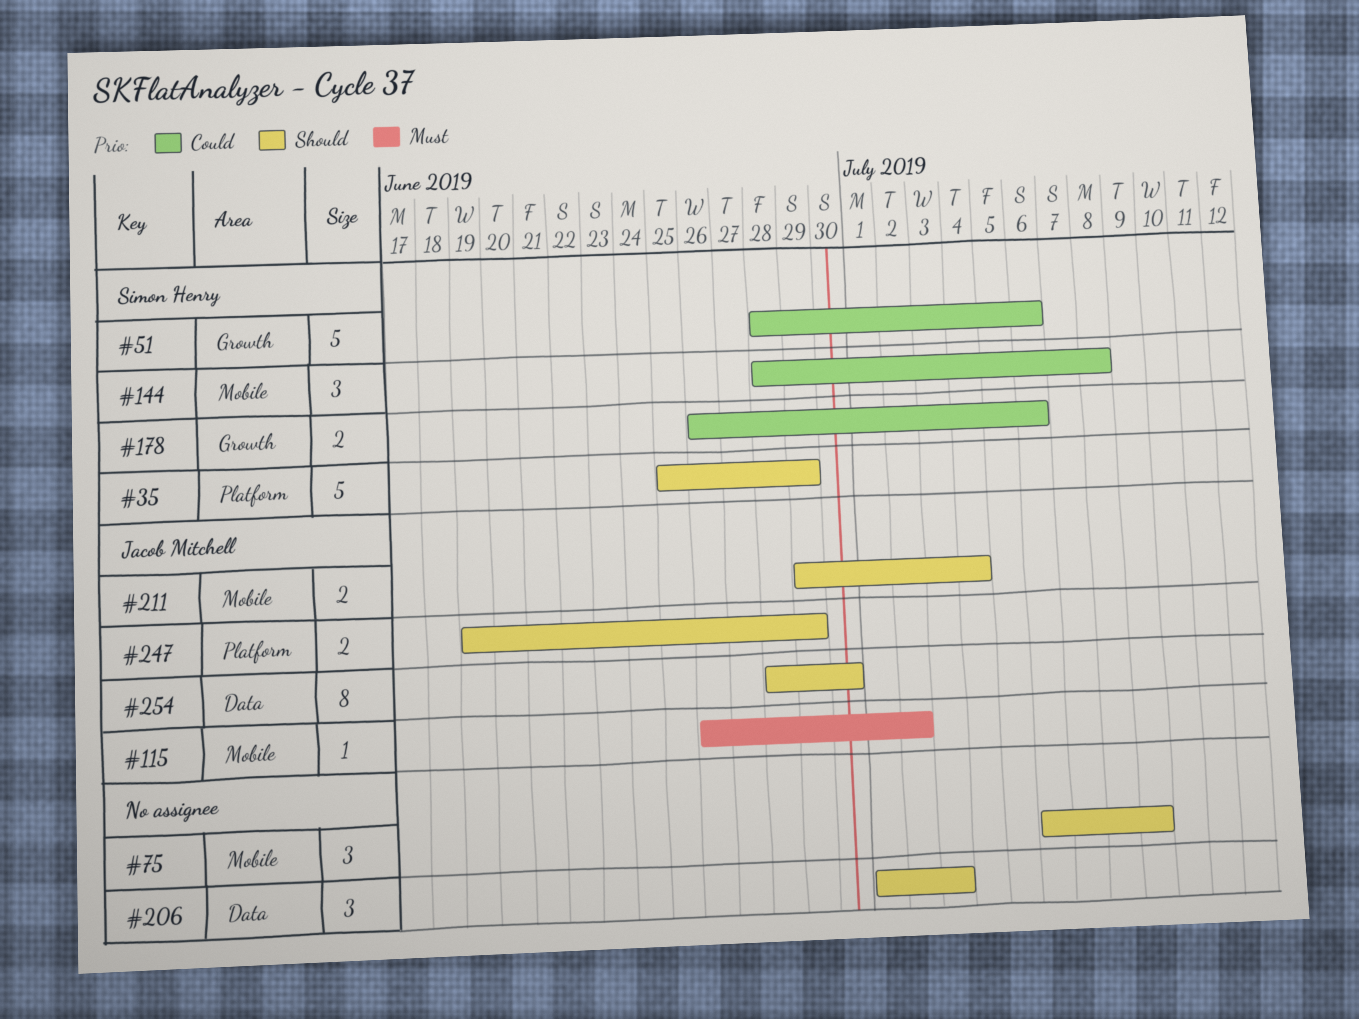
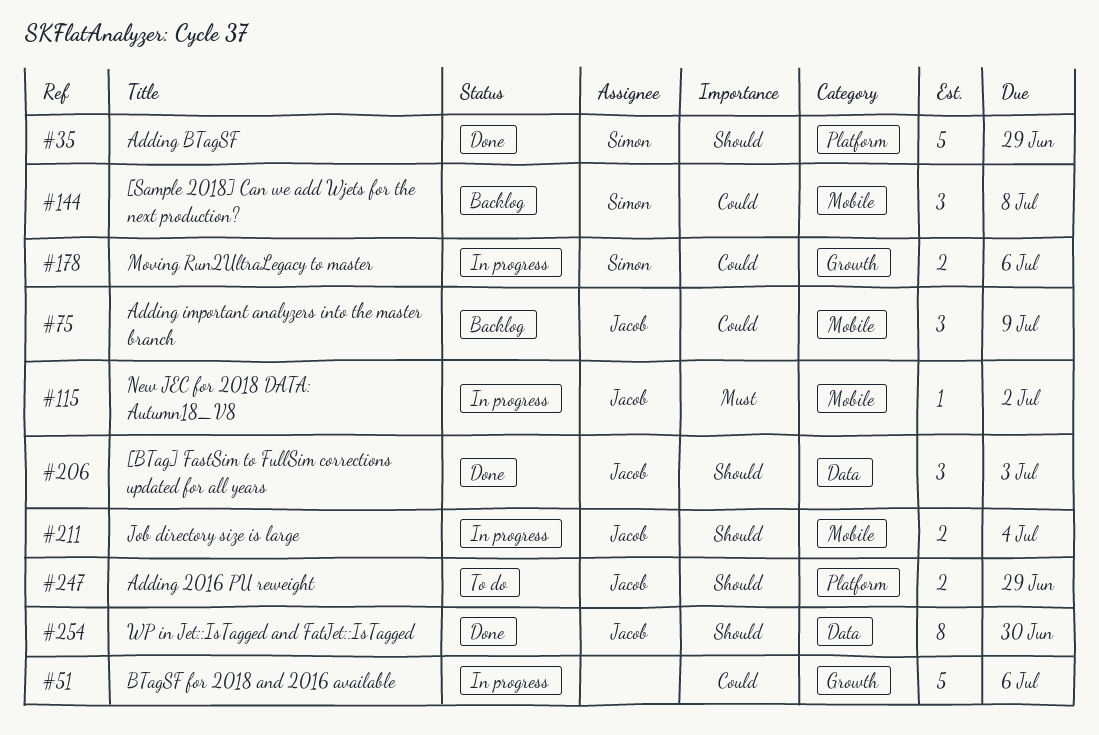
#51, owner: Simon Henry -> none
#75, owner: none -> Jacob Mitchell
#75, priority: Should -> Could
#206, owner: none -> Jacob Mitchell

